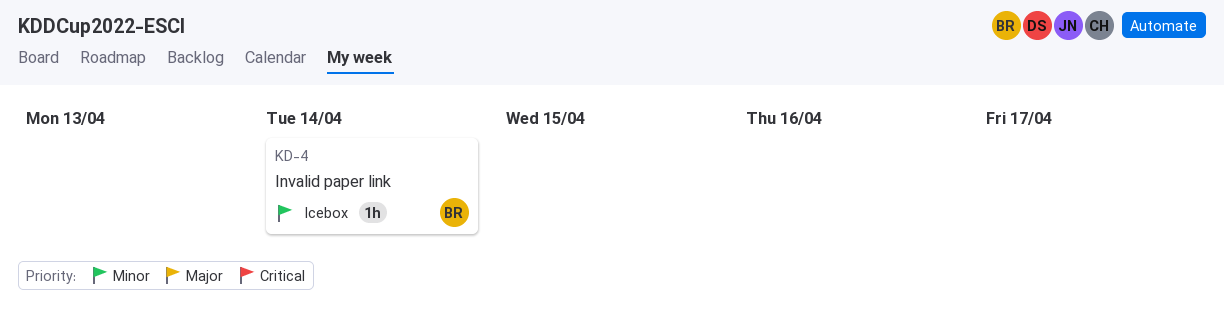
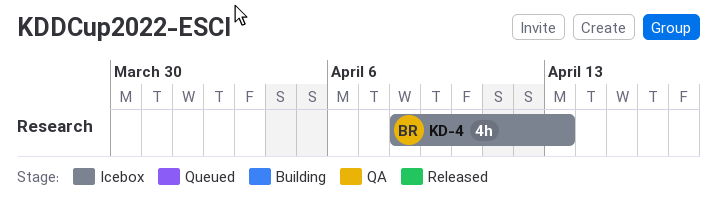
KD-4, estimate: 1h -> 4h
KD-4, due: Apr 14 -> Apr 13

